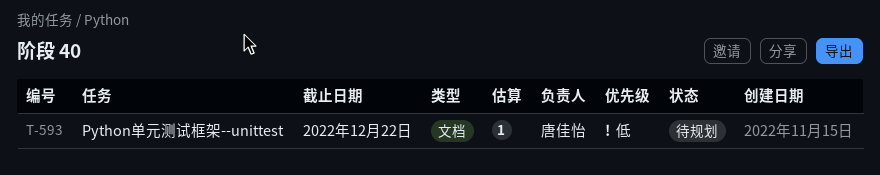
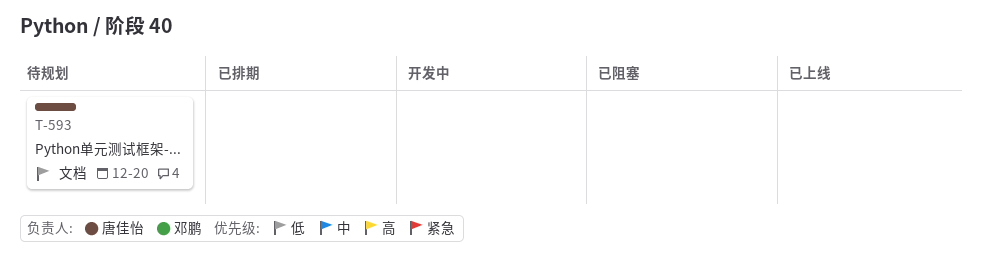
T-593, due: Dec 22 -> Dec 20

